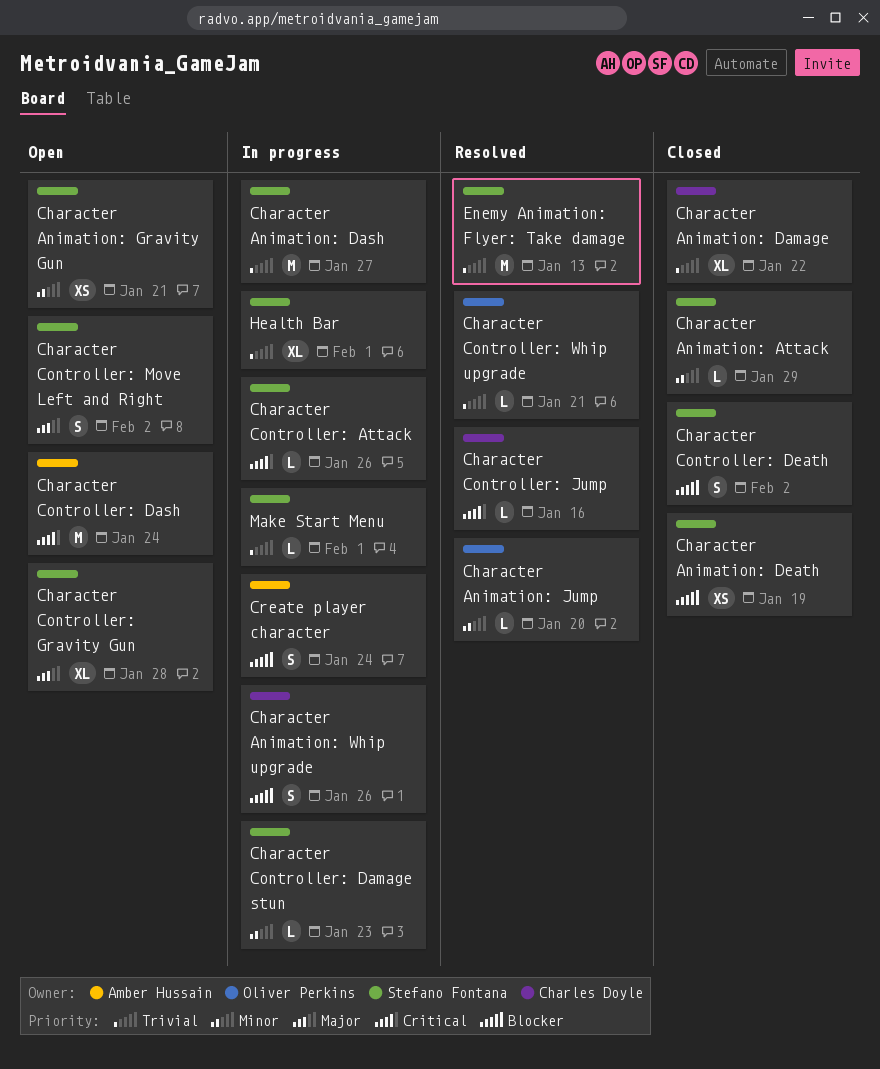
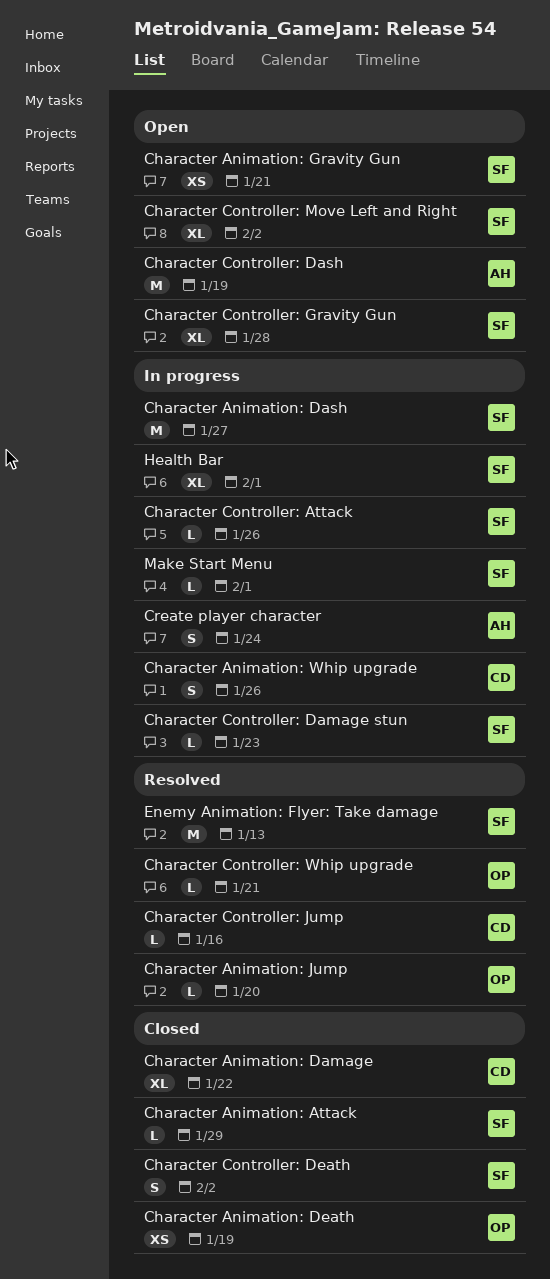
Character Animation: Death, owner: Stefano Fontana -> Oliver Perkins
Character Controller: Dash, due: Jan 24 -> Jan 19
Character Controller: Move Left and Right, estimate: S -> XL

